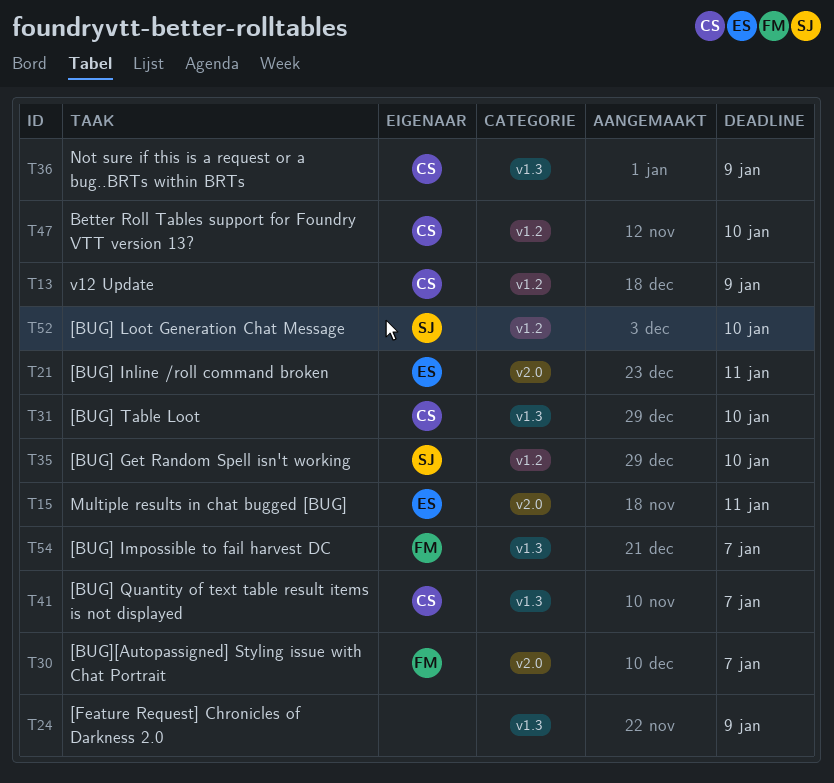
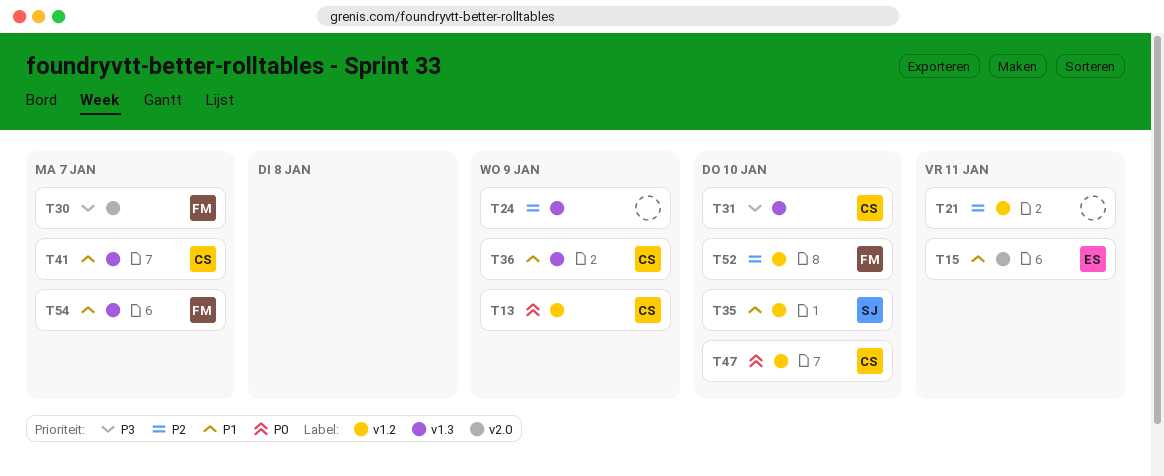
T21, owner: ES -> none
T21, label: v2.0 -> v1.2
T52, owner: SJ -> FM

